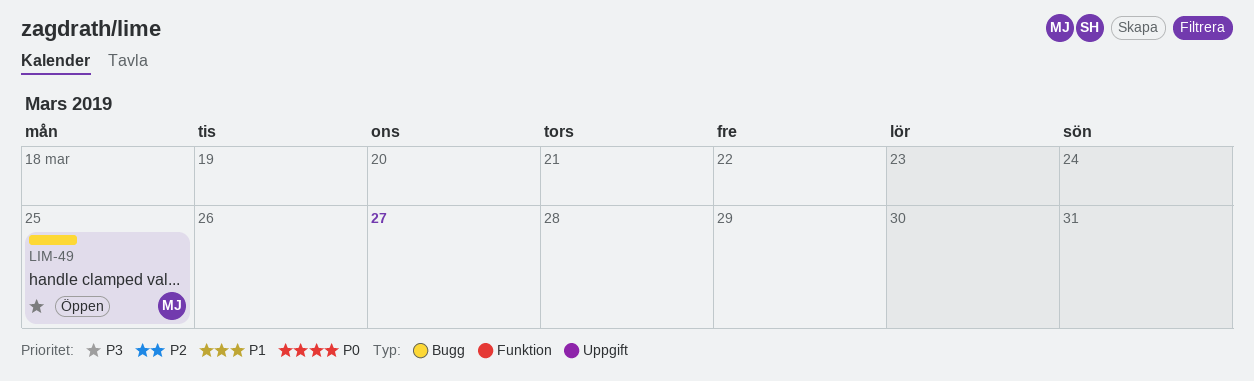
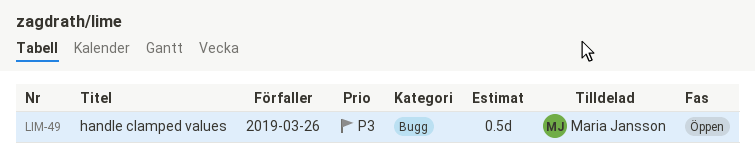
LIM-49, due: Mar 25 -> Mar 26

